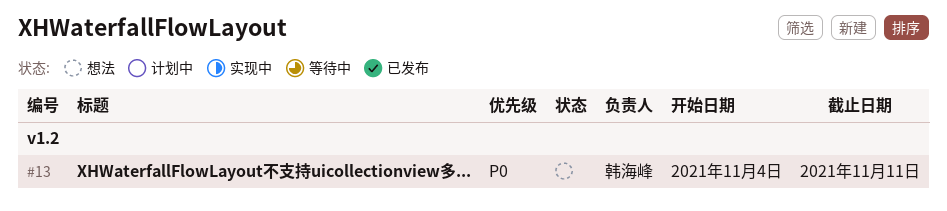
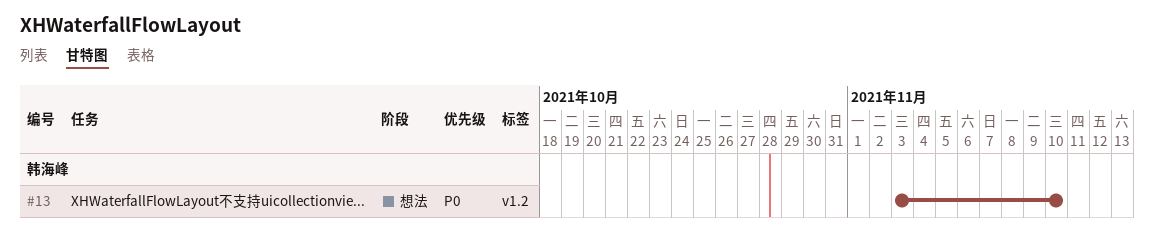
#13, start: Nov 4 -> Nov 3
#13, due: Nov 11 -> Nov 10

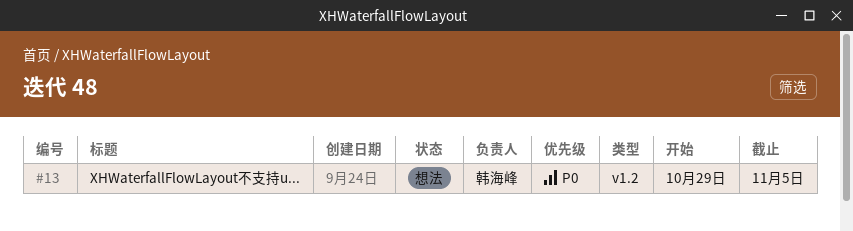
#13, start: Nov 3 -> Oct 29
#13, due: Nov 10 -> Nov 5

